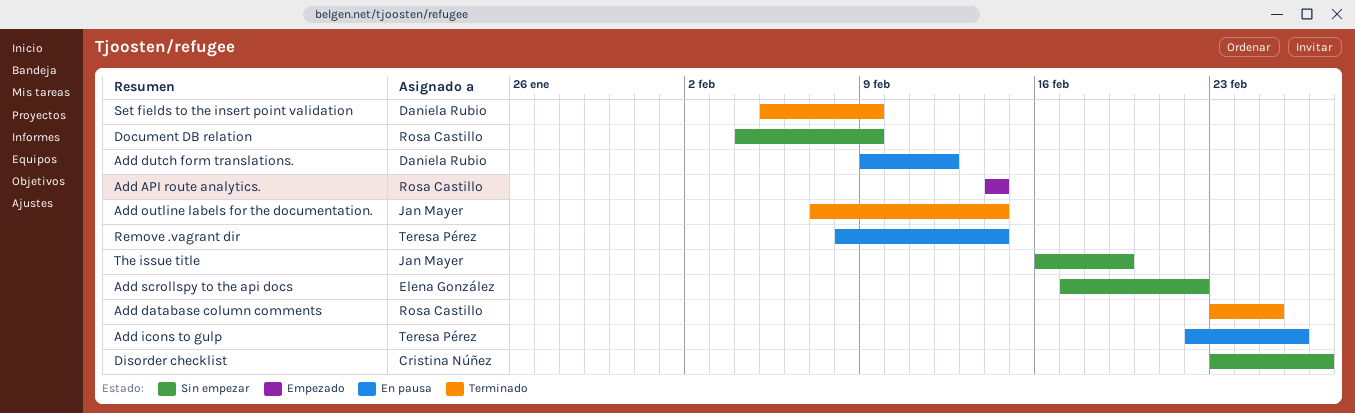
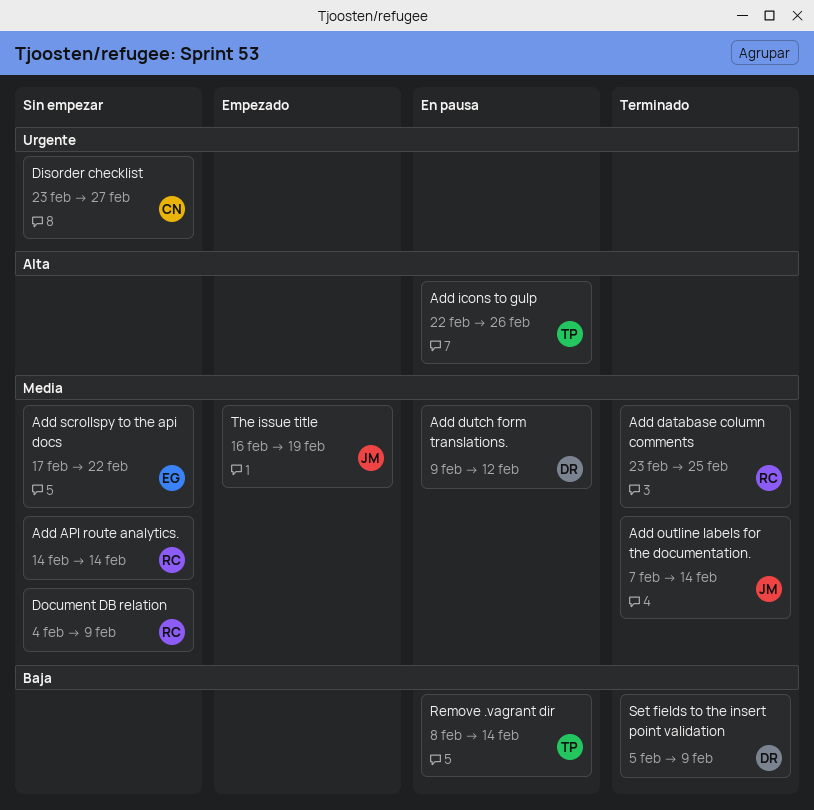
Add API route analytics., status: Empezado -> Sin empezar
The issue title, status: Sin empezar -> Empezado

